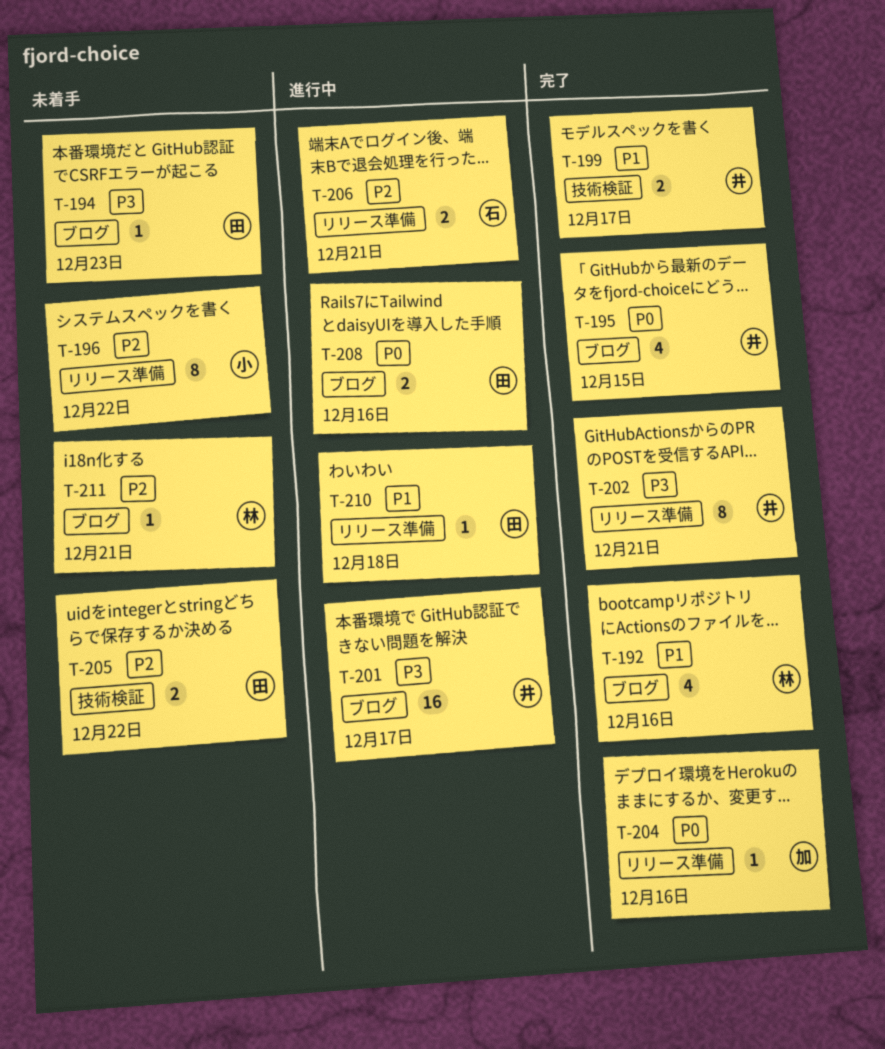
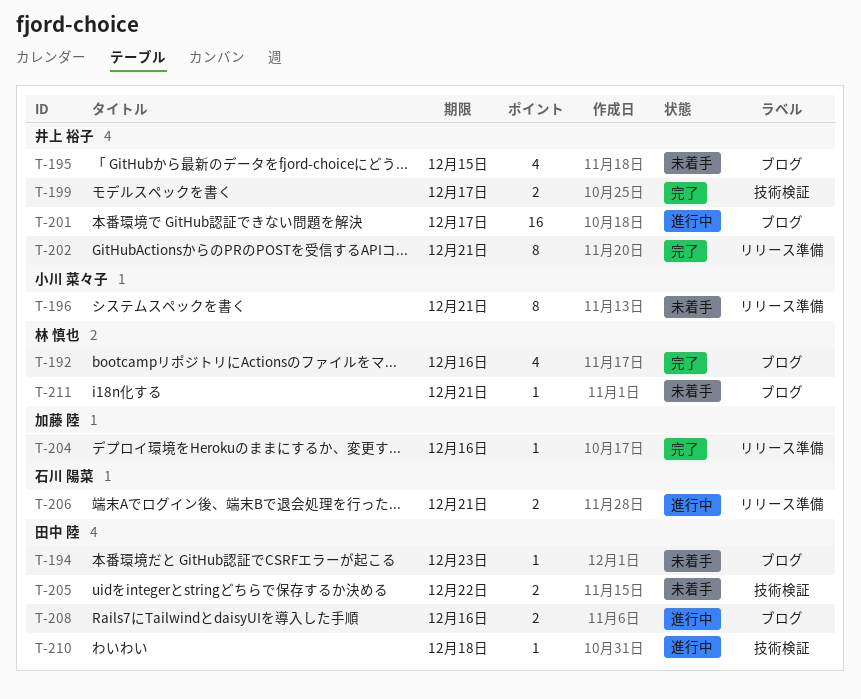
T-195, status: 完了 -> 未着手
T-196, due: Dec 22 -> Dec 21
T-210, label: リリース準備 -> 技術検証

